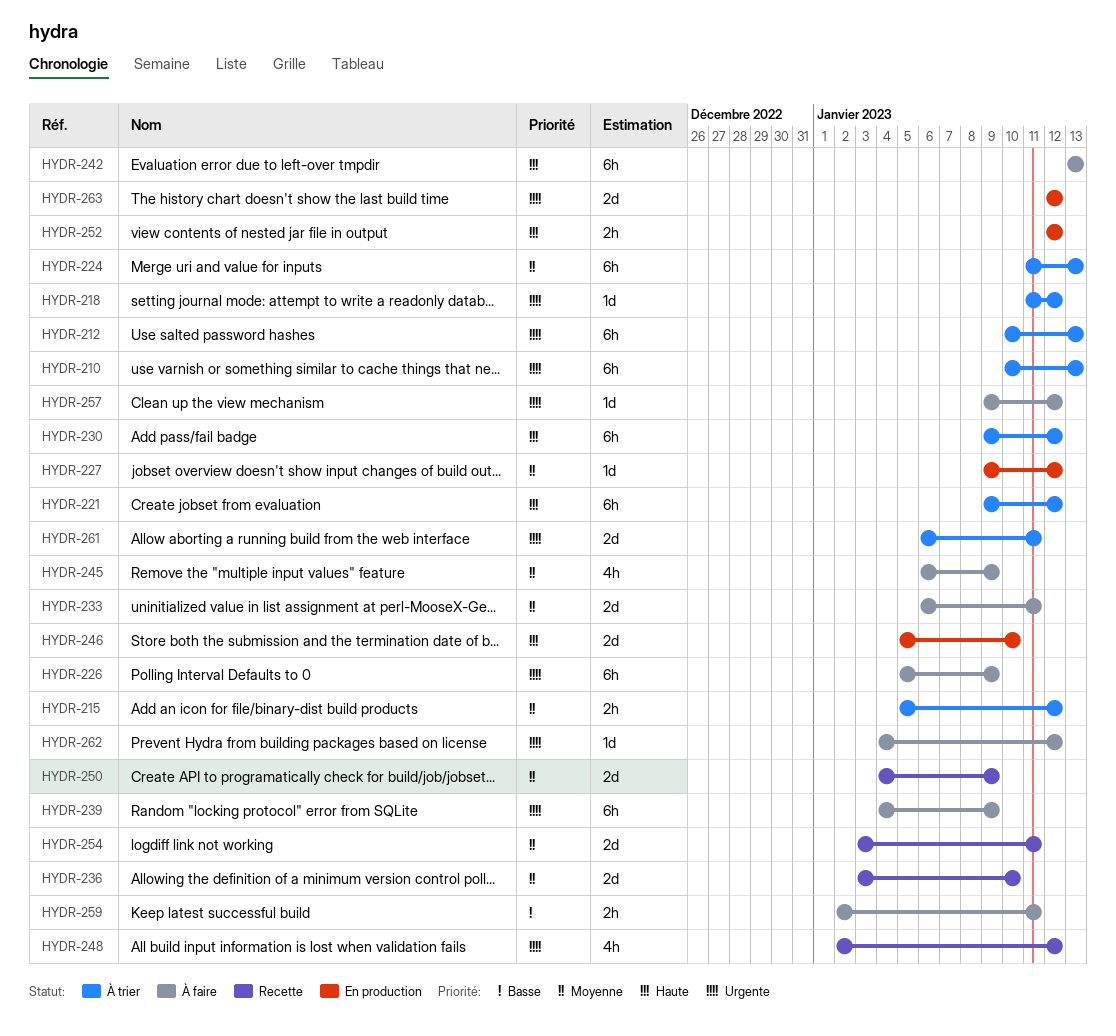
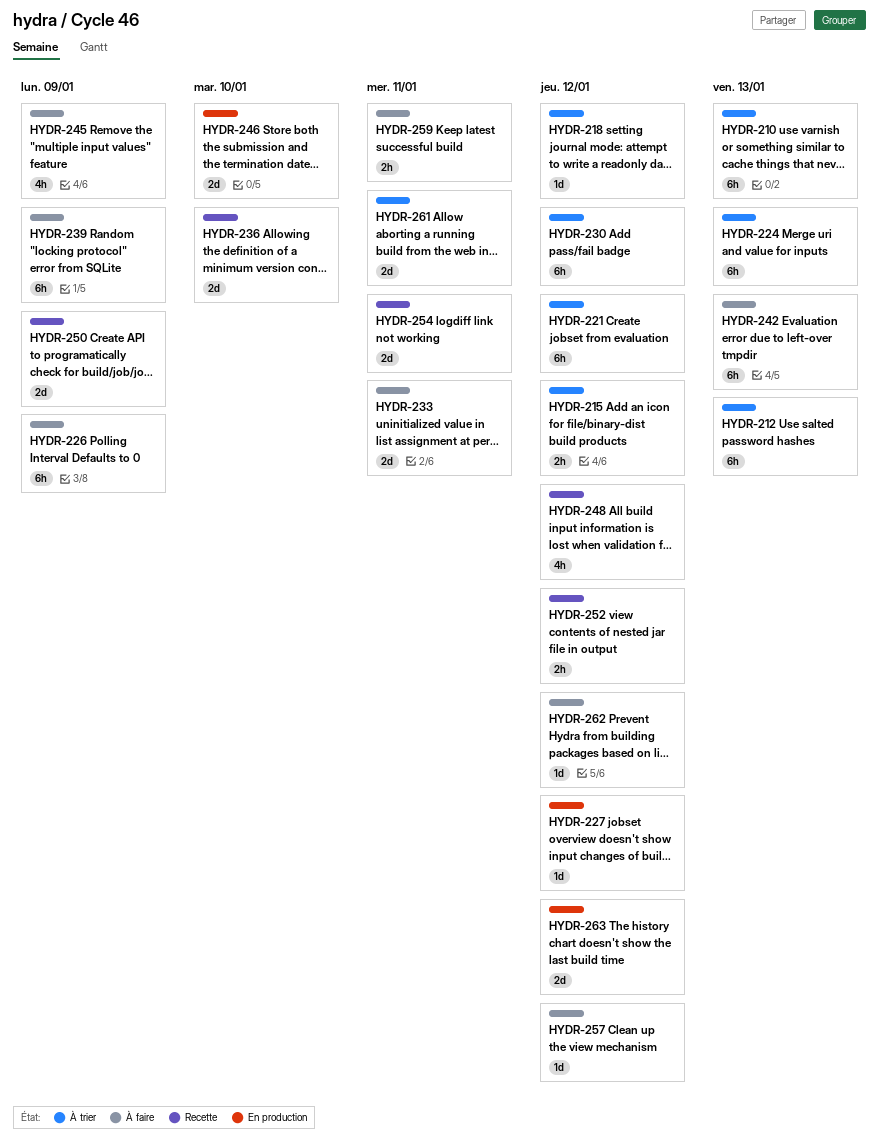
HYDR-252, status: En production -> Recette

